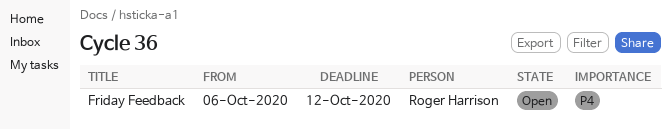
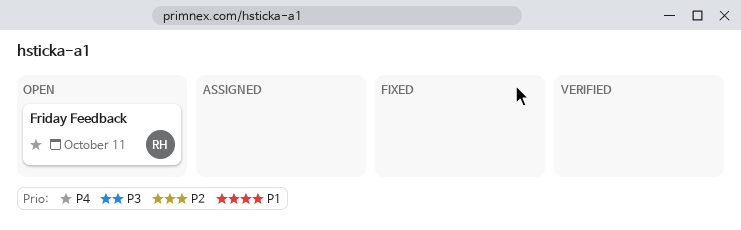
Friday Feedback, due: Oct 12 -> Oct 11

